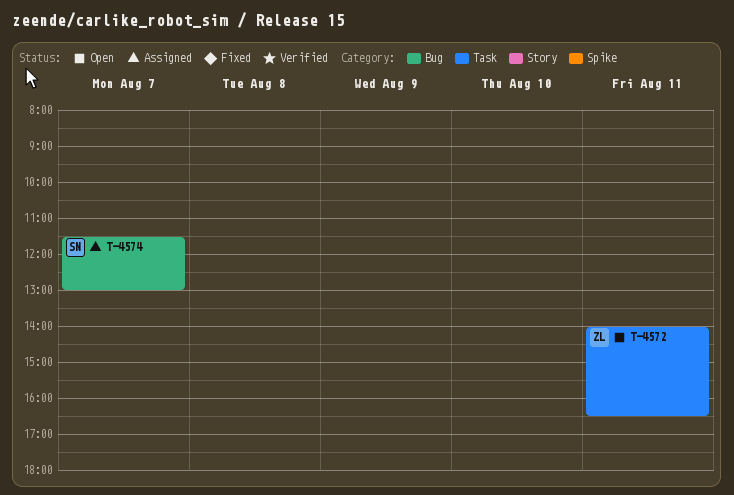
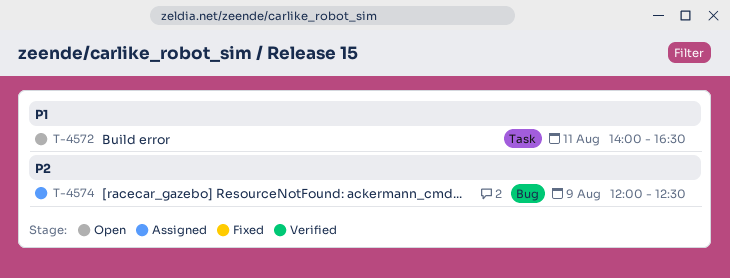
T-4574, day: Aug 7 -> Aug 9
T-4574, begins: 11:30 -> 12:00
T-4574, ends: 13:00 -> 12:30

